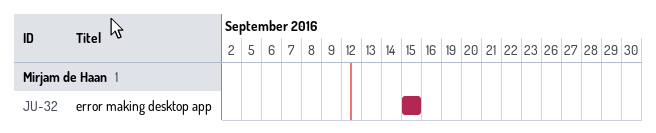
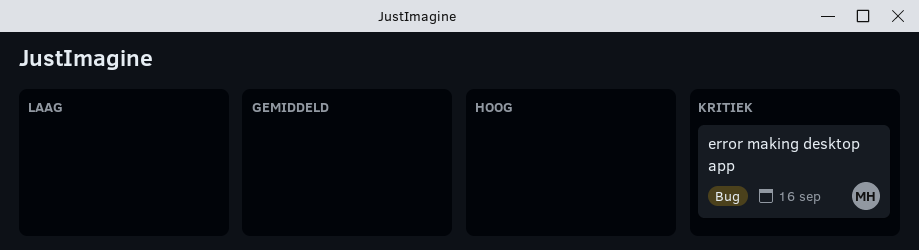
error making desktop app, due: Sep 15 -> Sep 16

